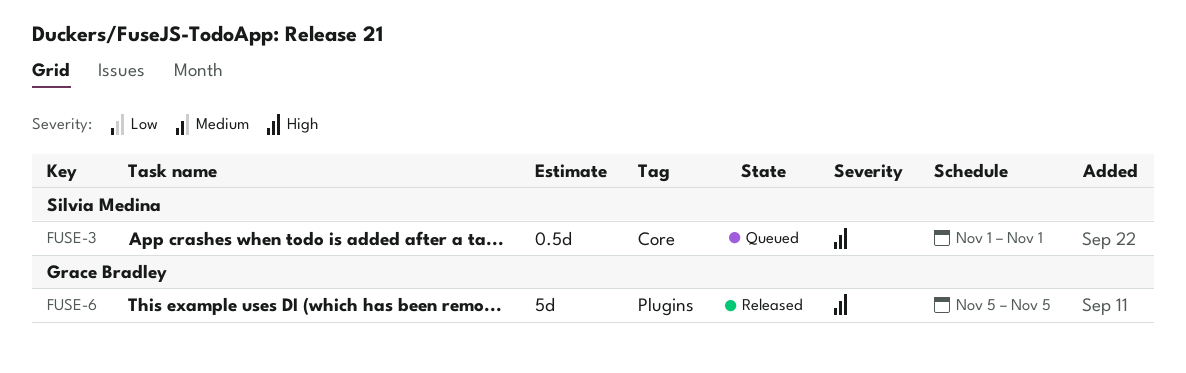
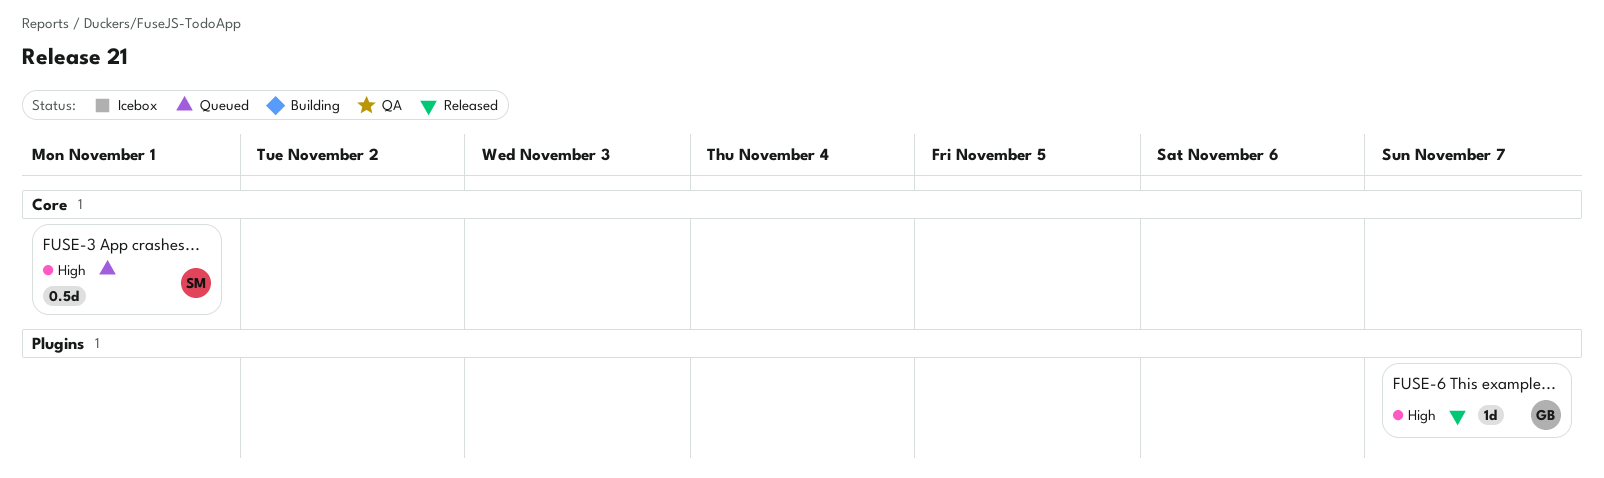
FUSE-6, estimate: 5d -> 1d
FUSE-6, due: Nov 5 -> Nov 7

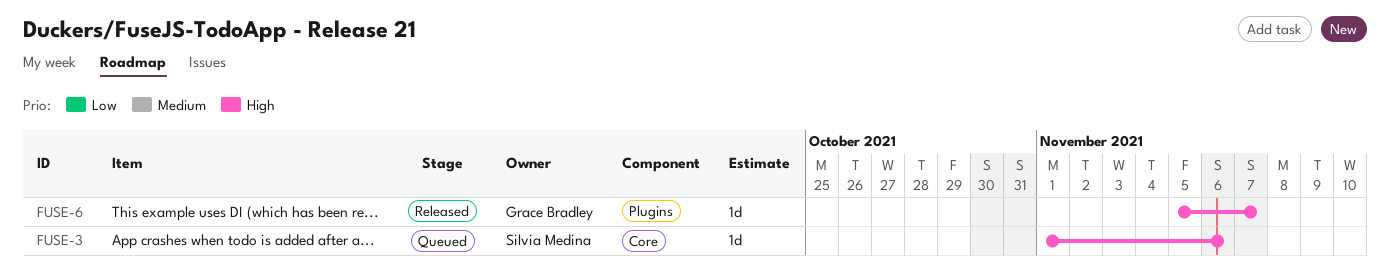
FUSE-3, estimate: 0.5d -> 1d
FUSE-3, due: Nov 1 -> Nov 6

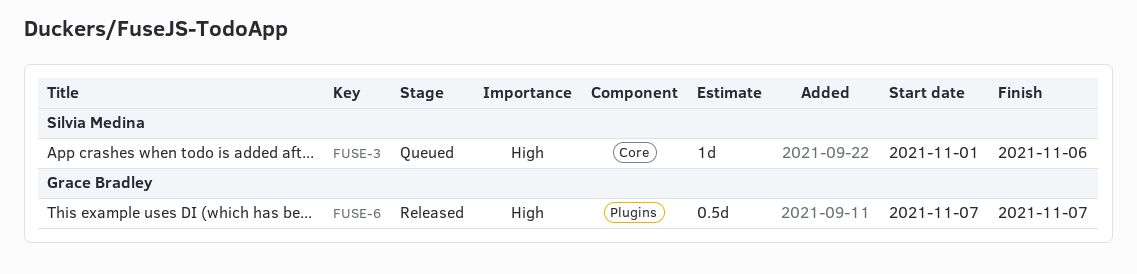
FUSE-6, estimate: 1d -> 0.5d
FUSE-6, start: Nov 5 -> Nov 7

